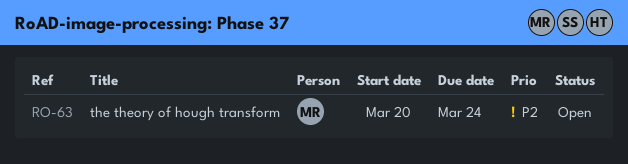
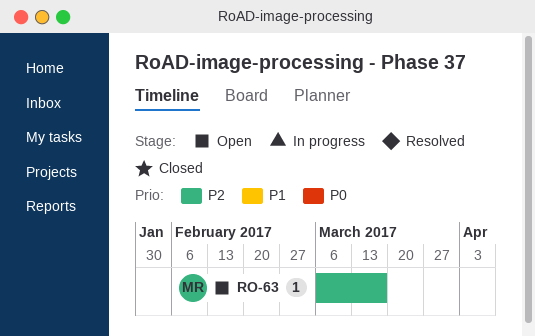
RO-63, start: Mar 20 -> Mar 6
RO-63, due: Mar 24 -> Mar 17

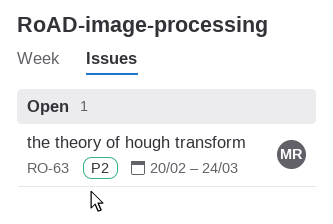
RO-63, start: Mar 6 -> Feb 20
RO-63, due: Mar 17 -> Mar 24

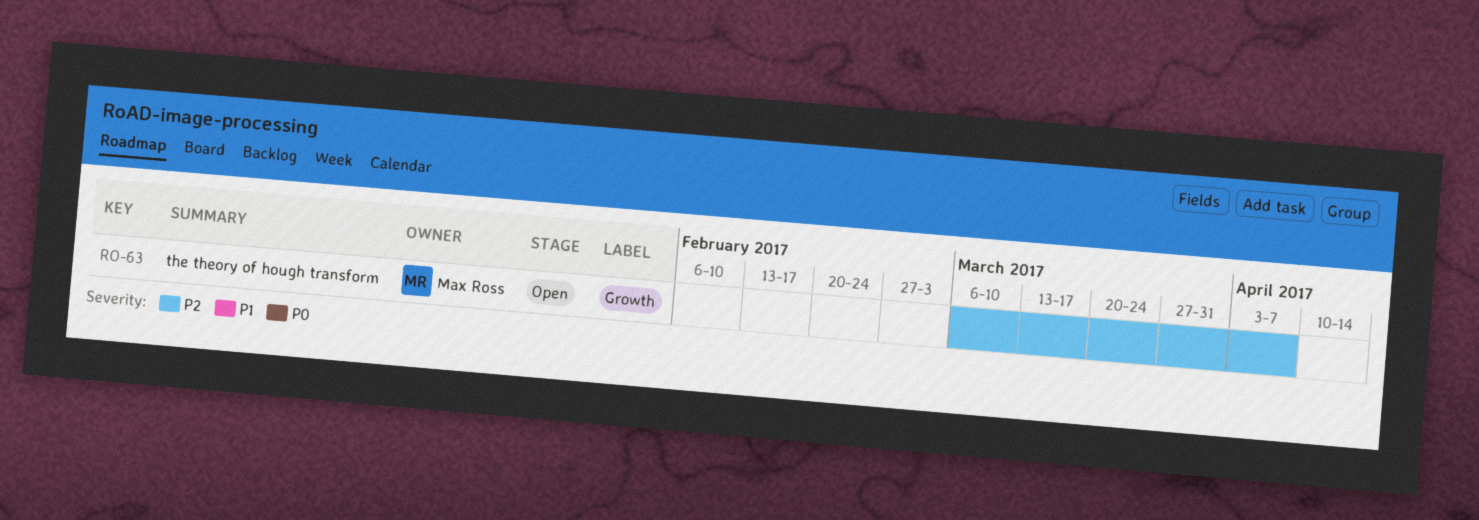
RO-63, start: Feb 20 -> Mar 6
RO-63, due: Mar 24 -> Apr 7

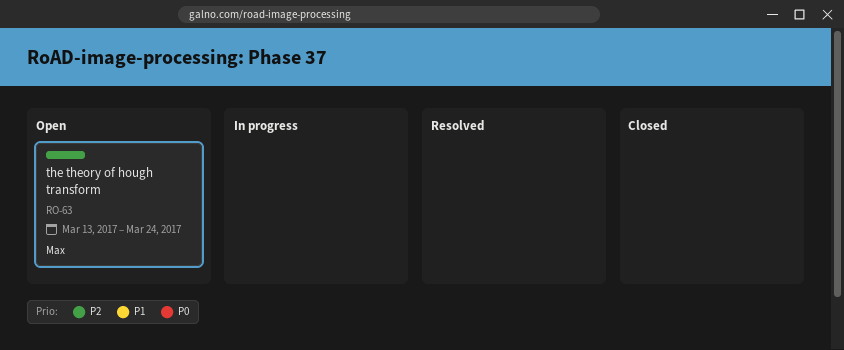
RO-63, start: Mar 6 -> Mar 13
RO-63, due: Apr 7 -> Mar 24

